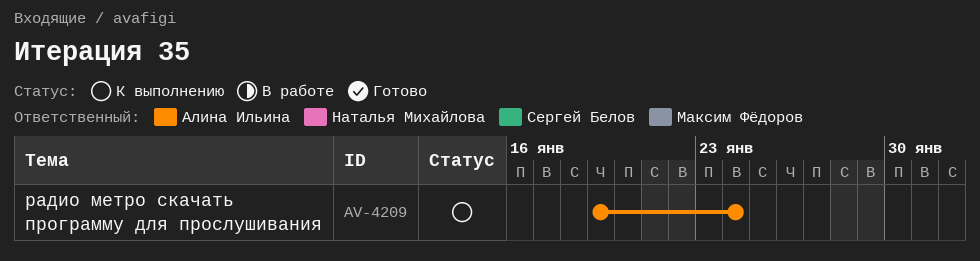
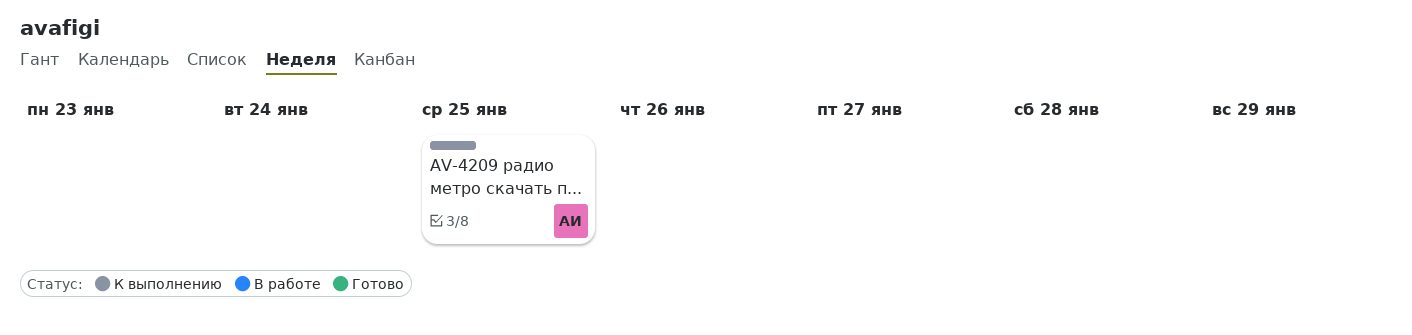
AV-4209, due: Jan 24 -> Jan 25

